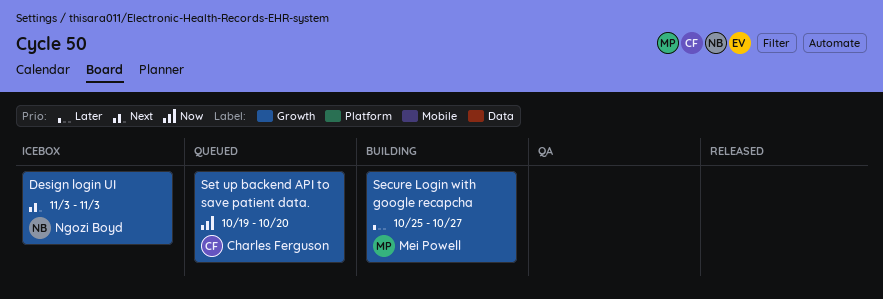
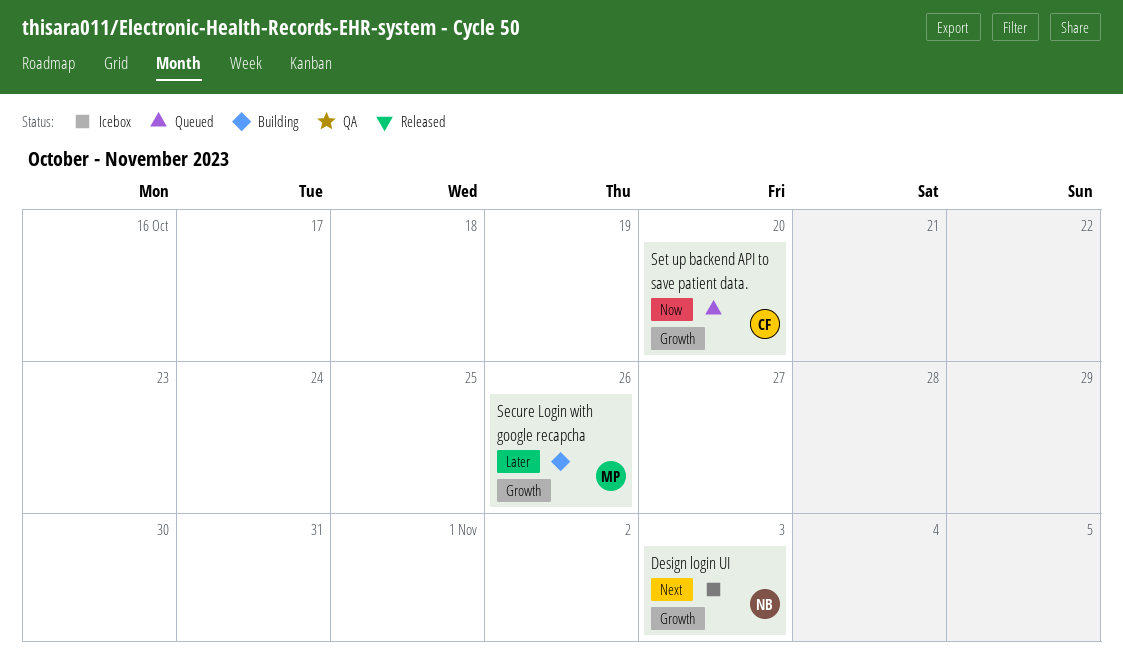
Secure Login with google recapcha, due: Oct 27 -> Oct 26

